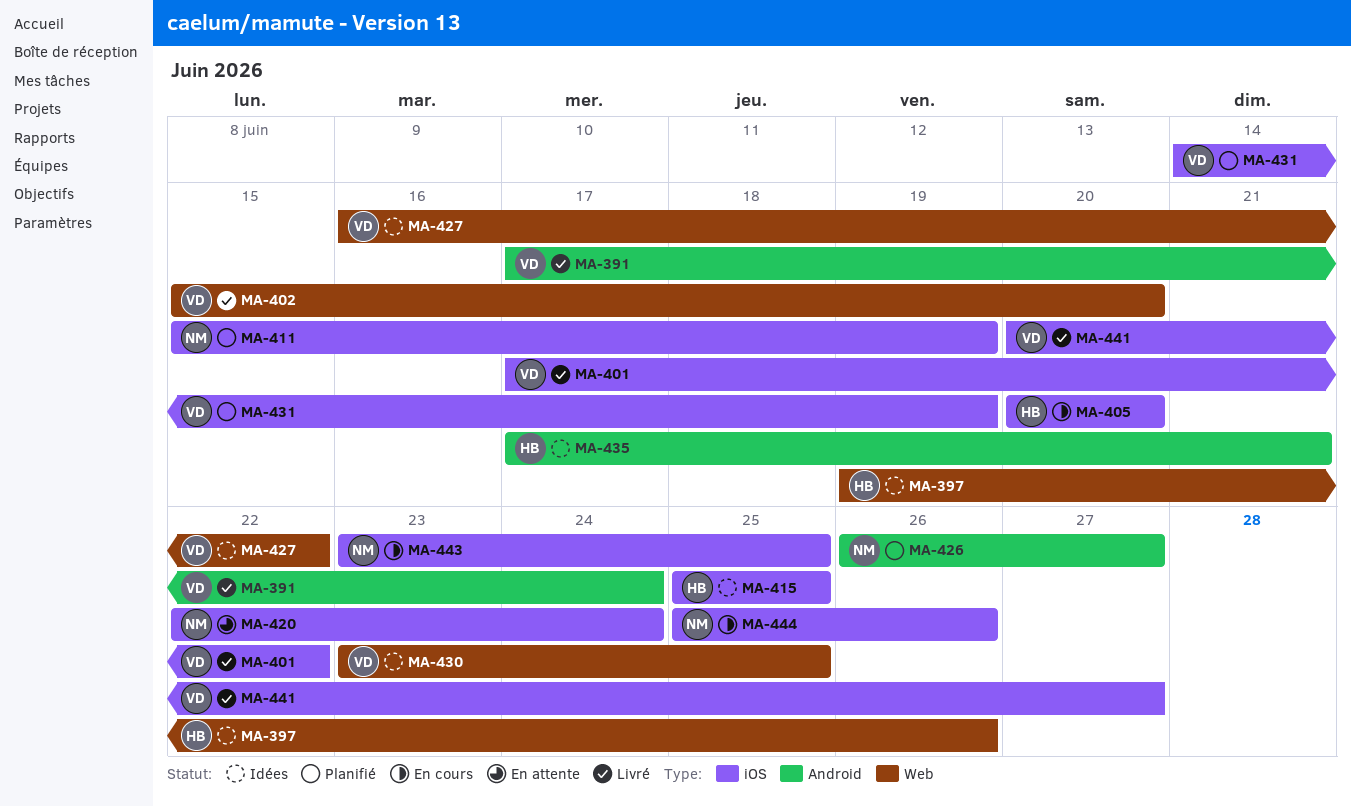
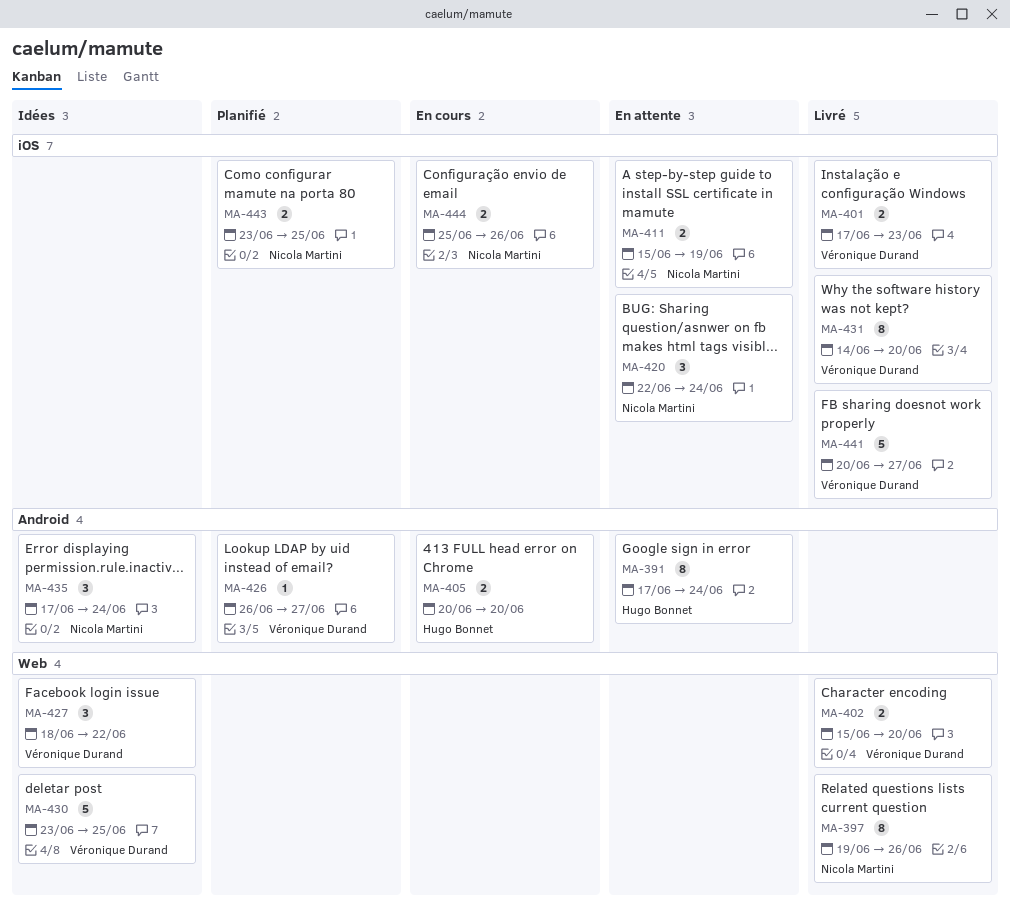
MA-391, status: Livré -> En attente
MA-391, owner: Véronique Durand -> Hugo Bonnet
MA-397, status: Idées -> Livré
MA-397, owner: Hugo Bonnet -> Nicola Martini
MA-401, due: Jun 22 -> Jun 23
MA-405, label: iOS -> Android
MA-411, status: Planifié -> En attente
MA-415: present -> none
MA-426, owner: Nicola Martini -> Véronique Durand
MA-427, start: Jun 16 -> Jun 18
MA-431, status: Planifié -> Livré
MA-431, due: Jun 19 -> Jun 20
MA-435, owner: Hugo Bonnet -> Nicola Martini
MA-435, due: Jun 21 -> Jun 24
MA-443, status: En cours -> Planifié

